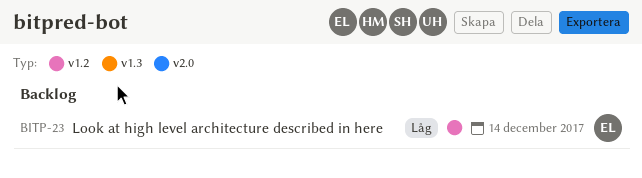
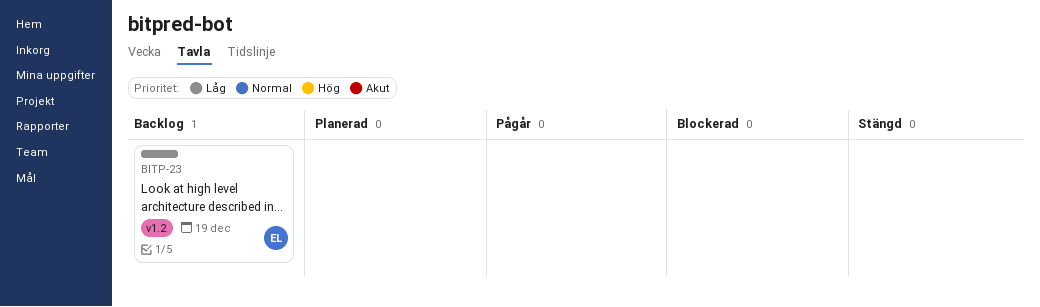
BITP-23, due: Dec 14 -> Dec 19

